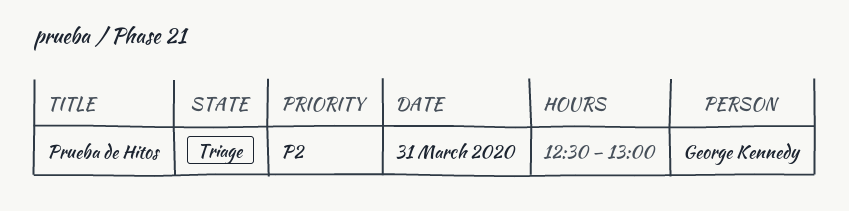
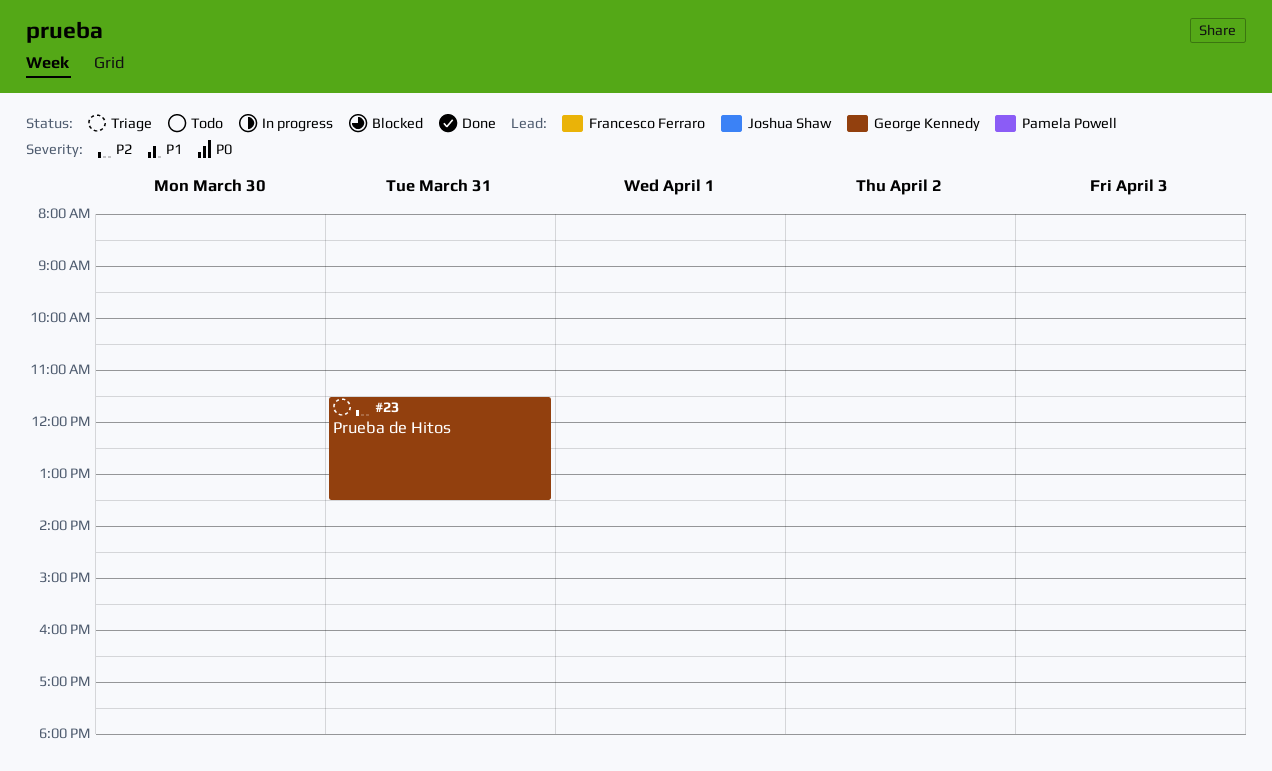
Prueba de Hitos, begins: 12:30 -> 11:30
Prueba de Hitos, ends: 13:00 -> 13:30

